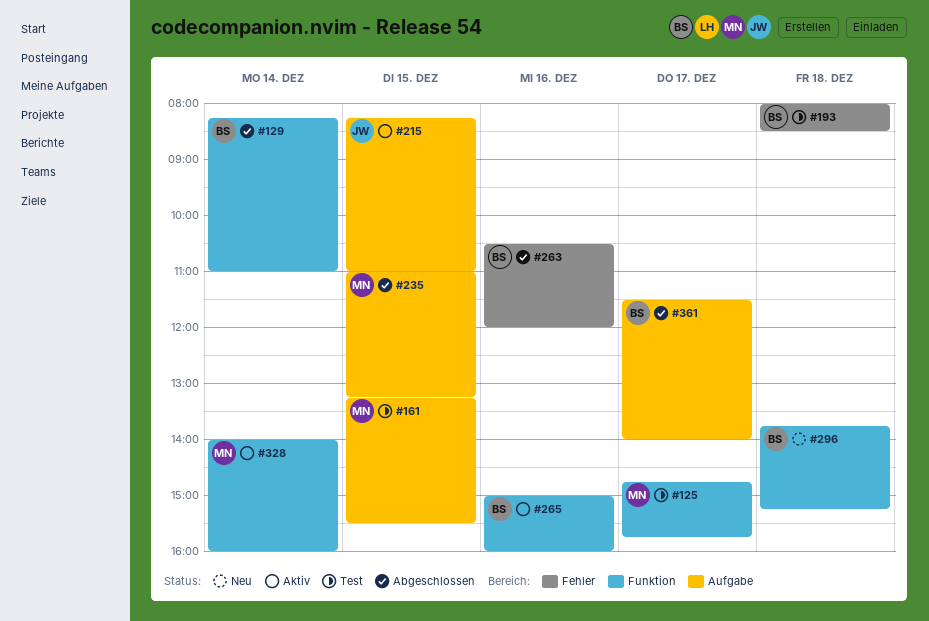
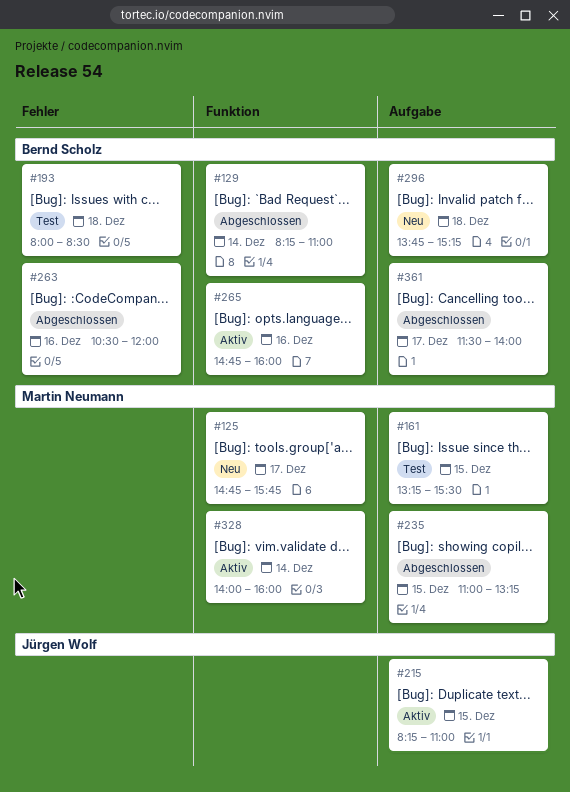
#125, status: Test -> Neu
#265, begins: 15:00 -> 14:45
#296, label: Funktion -> Aufgabe

